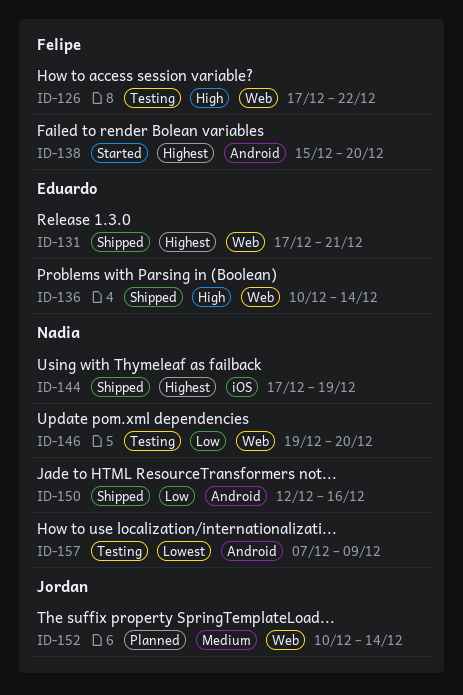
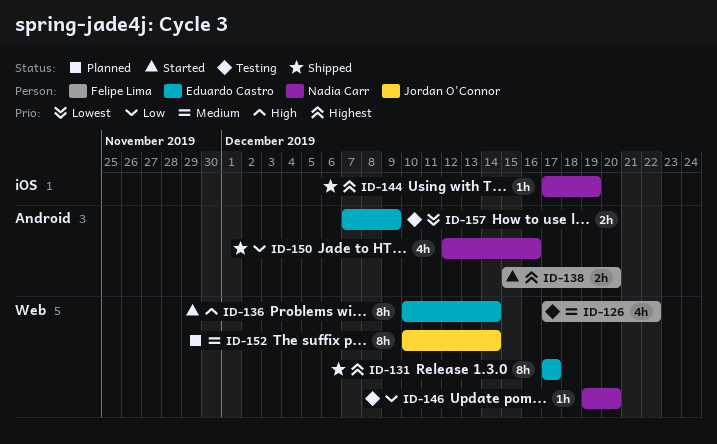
ID-126, priority: High -> Medium
ID-131, due: Dec 21 -> Dec 17
ID-136, status: Shipped -> Started
ID-157, owner: Nadia Carr -> Eduardo Castro

